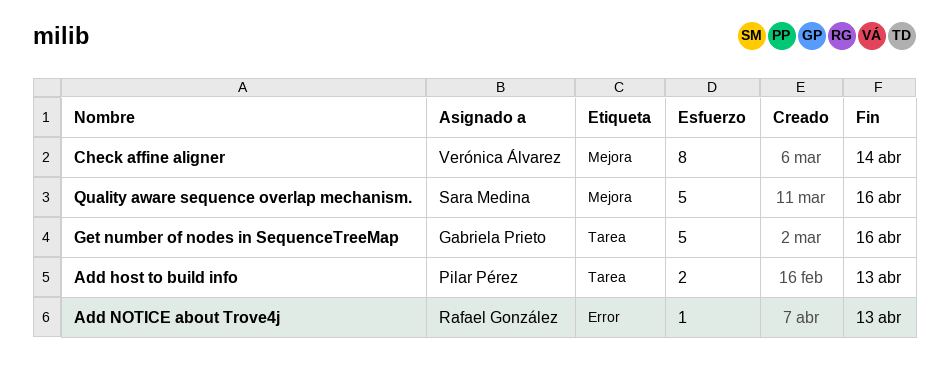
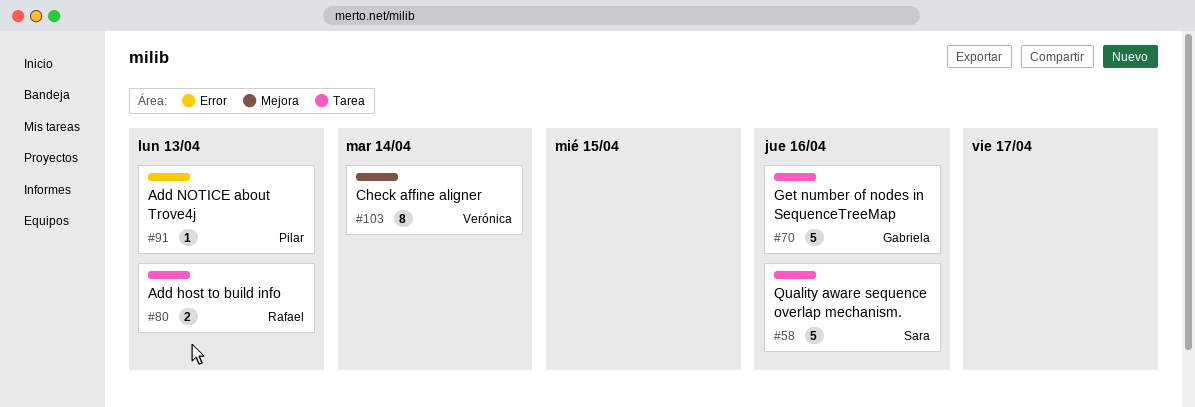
Add host to build info, owner: Pilar Pérez -> Rafael González
Add NOTICE about Trove4j, owner: Rafael González -> Pilar Pérez
Quality aware sequence overlap mechanism., label: Mejora -> Tarea

